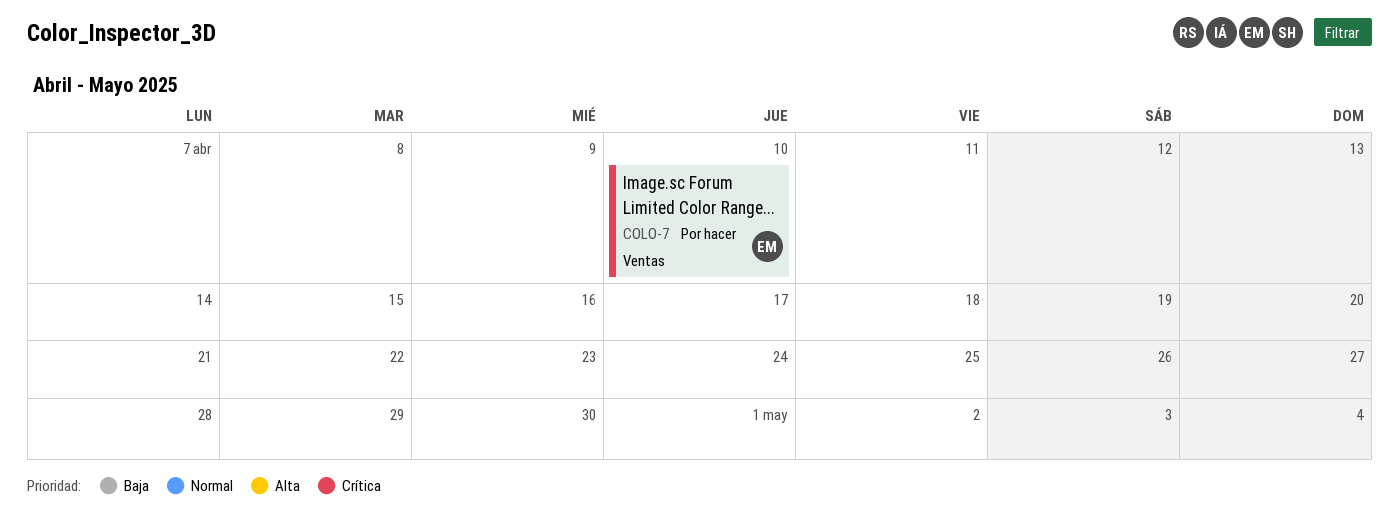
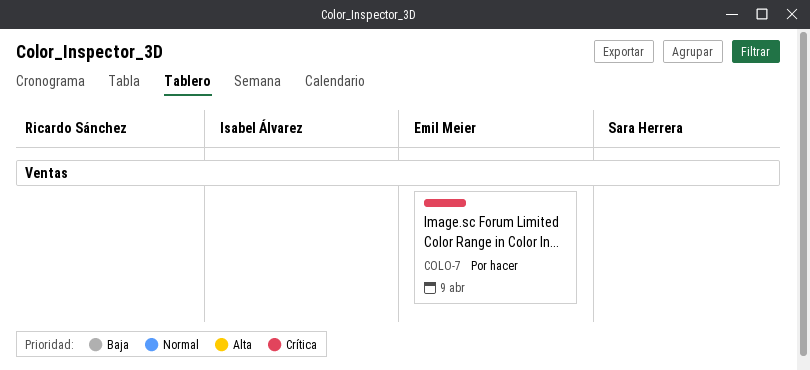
COLO-7, due: Apr 10 -> Apr 9

